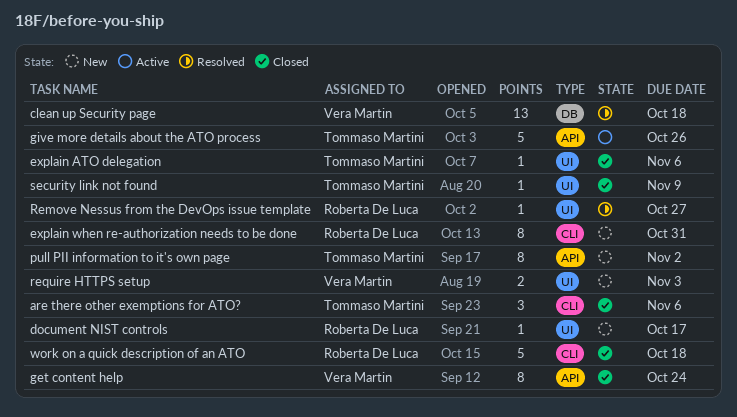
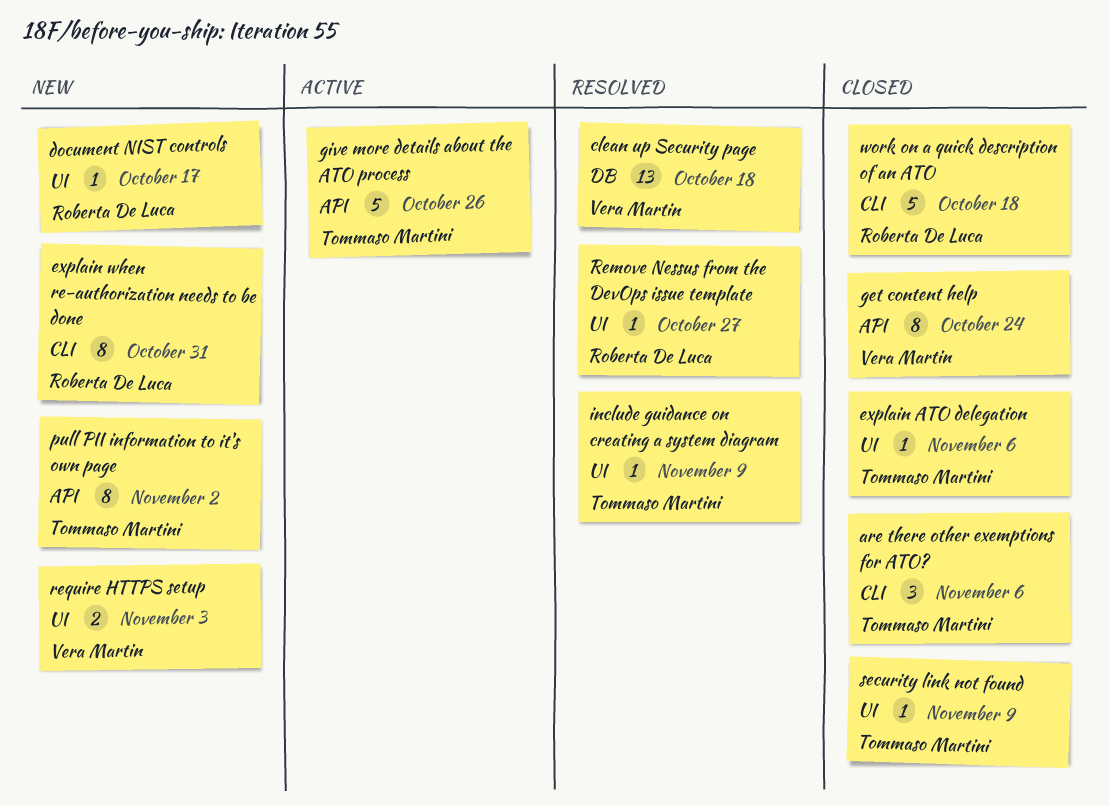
include guidance on creating a system diagram: none -> present

